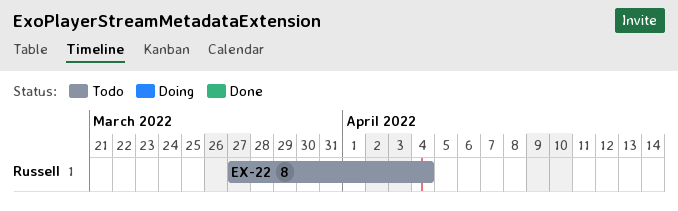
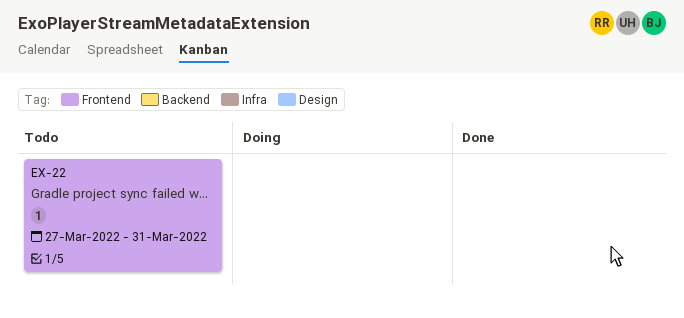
EX-22, estimate: 8 -> 1
EX-22, due: Apr 4 -> Mar 31

